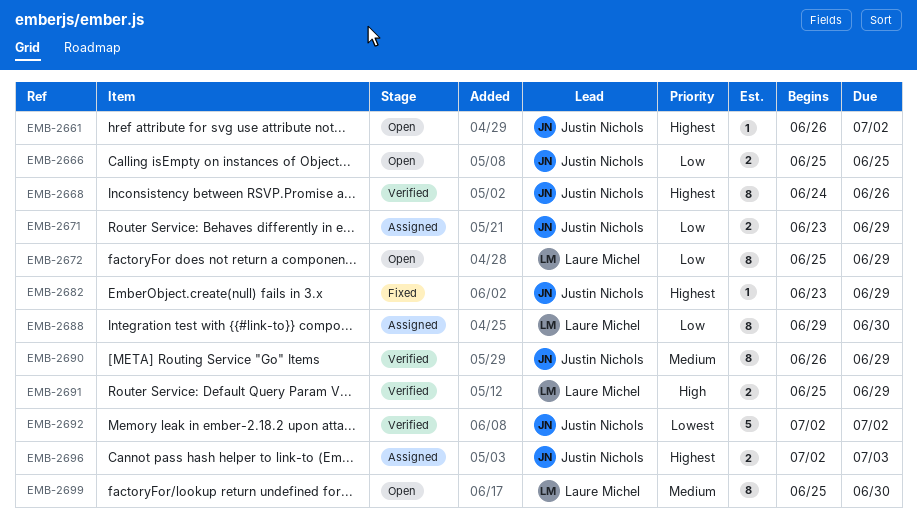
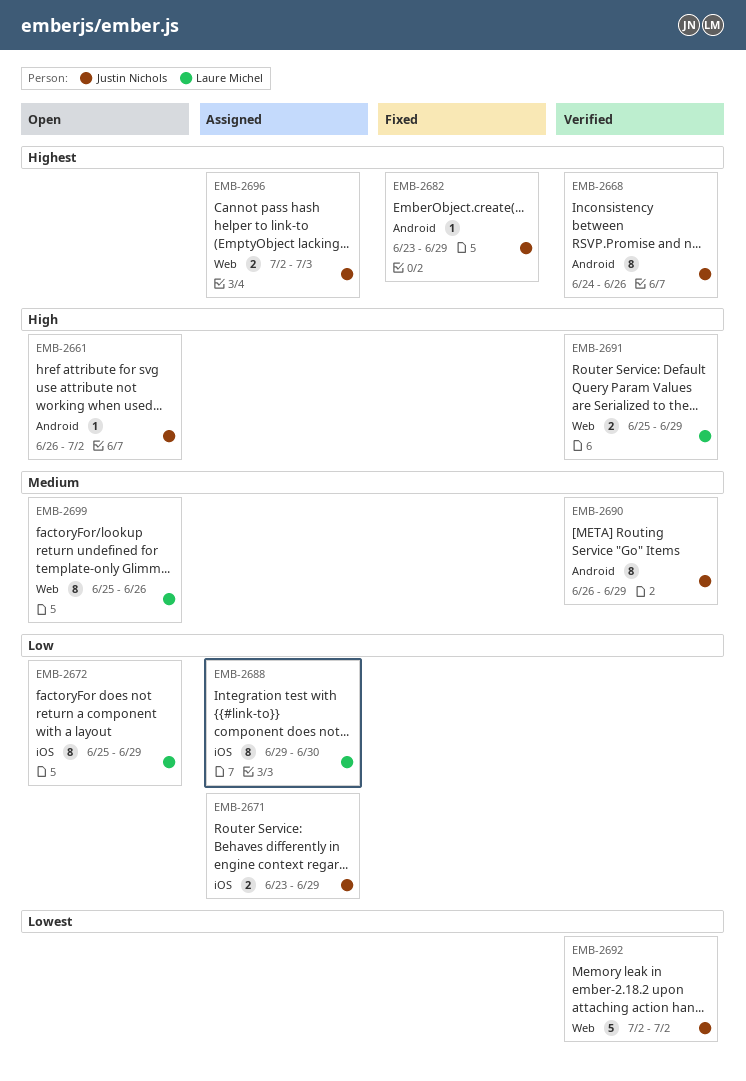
EMB-2661, priority: Highest -> High
EMB-2666: present -> none
EMB-2699, due: Jun 30 -> Jun 26

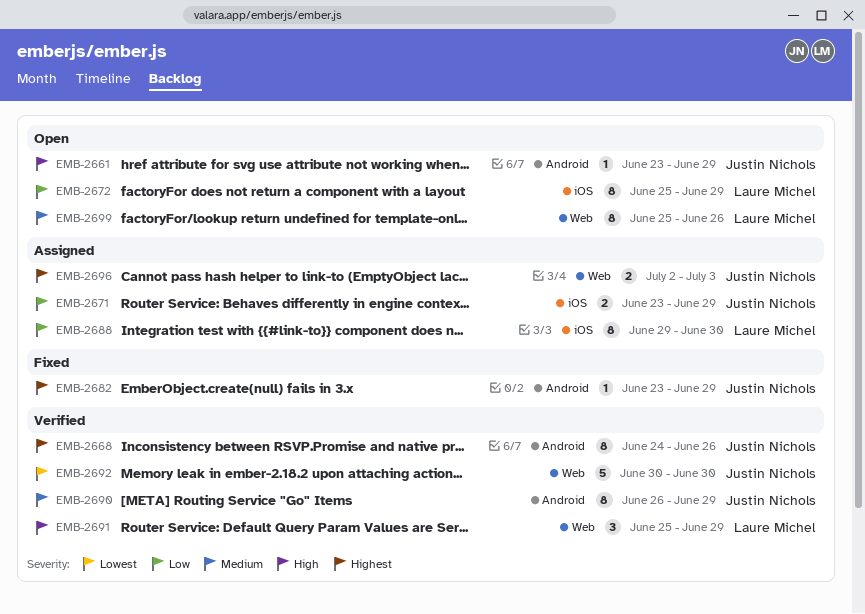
EMB-2661, start: Jun 26 -> Jun 23
EMB-2661, due: Jul 2 -> Jun 29
EMB-2691, estimate: 2 -> 3
EMB-2692, start: Jul 2 -> Jun 30
EMB-2692, due: Jul 2 -> Jun 30

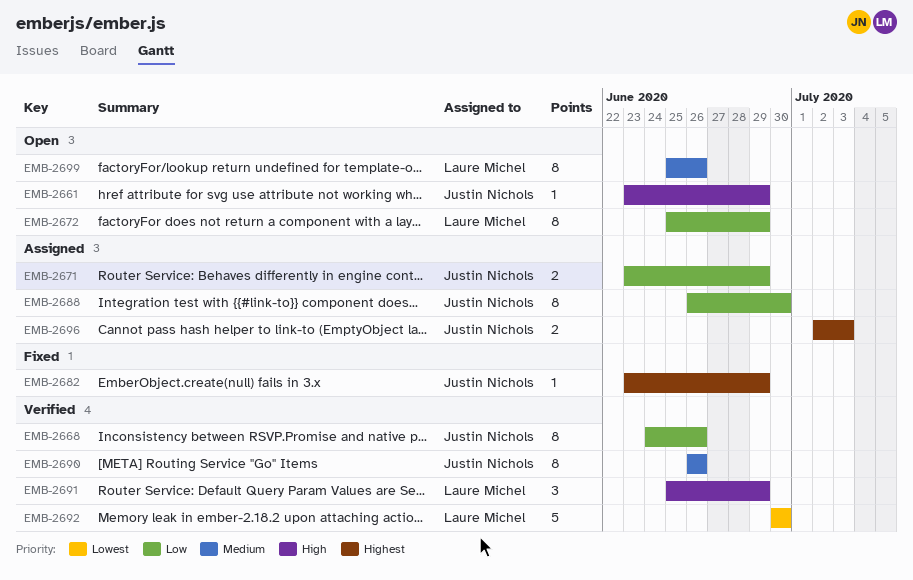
EMB-2668, priority: Highest -> Low
EMB-2688, owner: Laure Michel -> Justin Nichols
EMB-2688, start: Jun 29 -> Jun 26
EMB-2690, due: Jun 29 -> Jun 26
EMB-2692, owner: Justin Nichols -> Laure Michel

